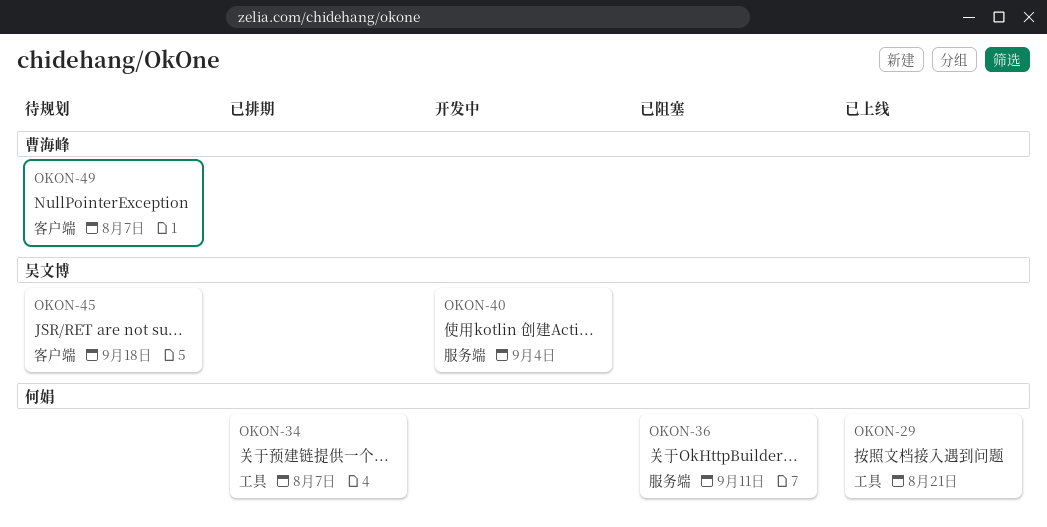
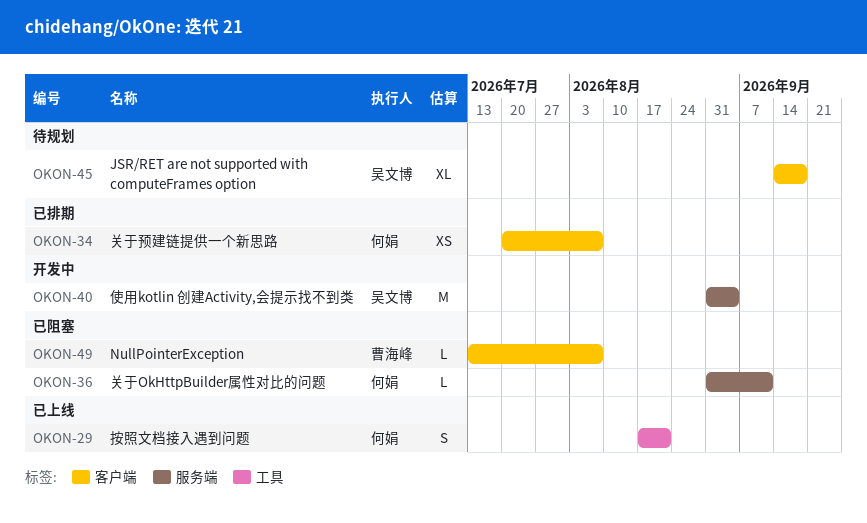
OKON-34, label: 工具 -> 客户端
OKON-49, status: 待规划 -> 已阻塞

